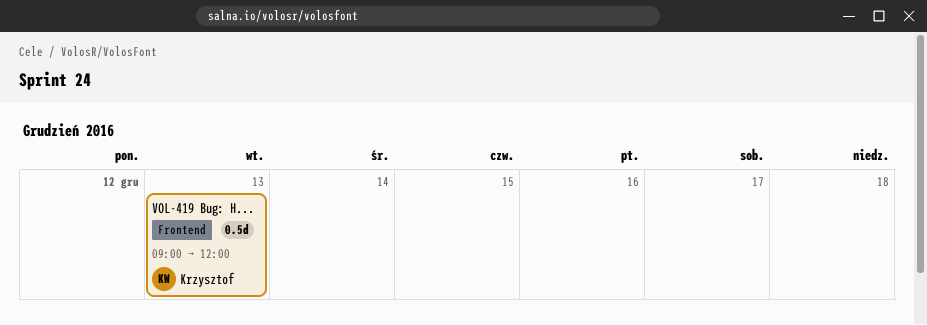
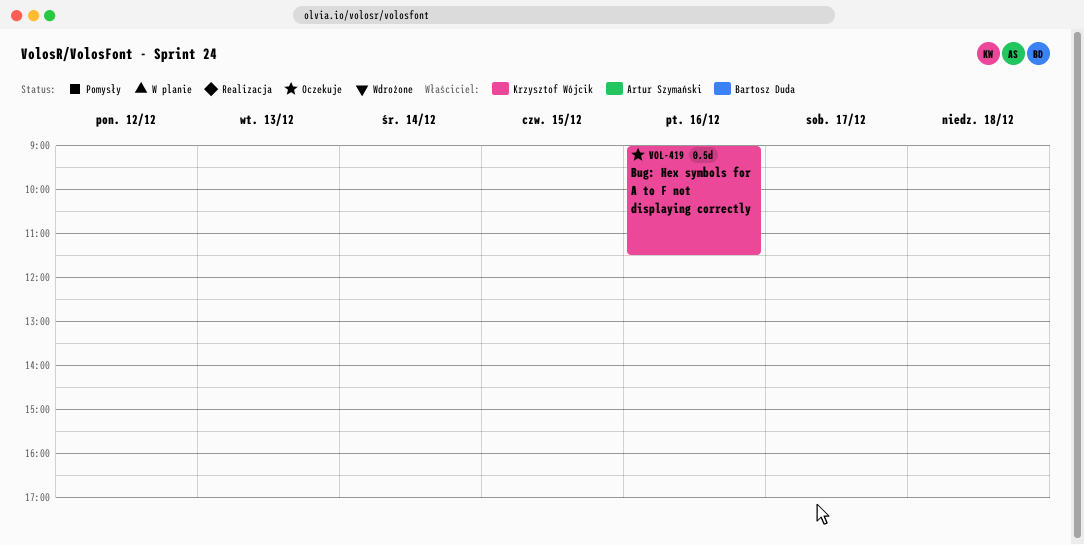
VOL-419, day: Dec 13 -> Dec 16
VOL-419, ends: 12:00 -> 11:30

